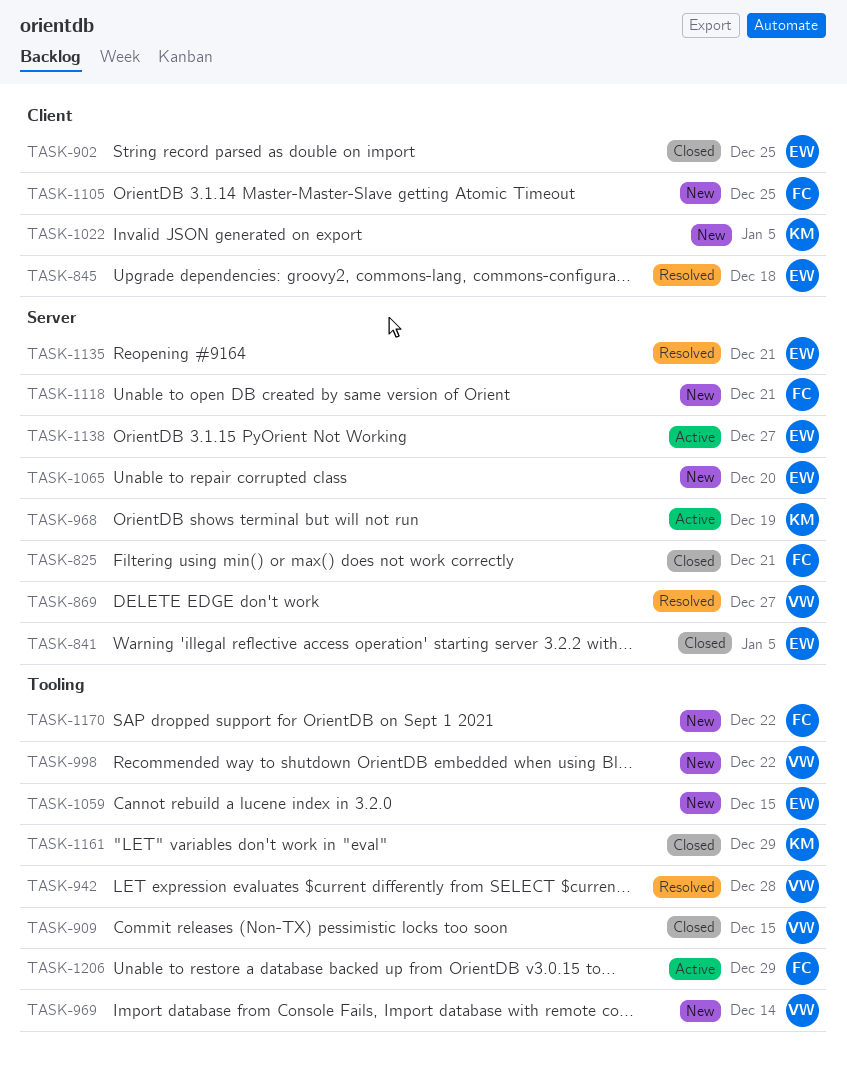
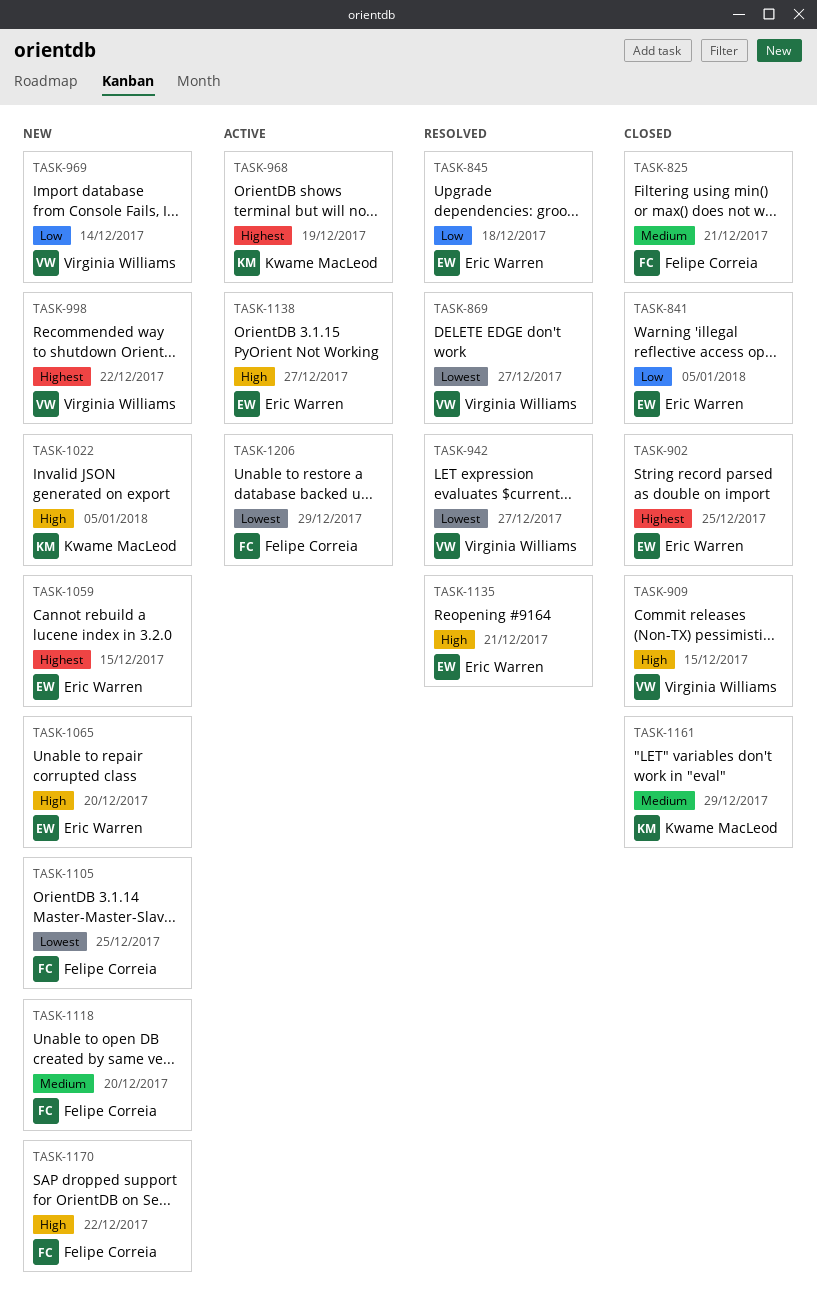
TASK-942, due: Dec 28 -> Dec 27
TASK-1118, due: Dec 21 -> Dec 20

